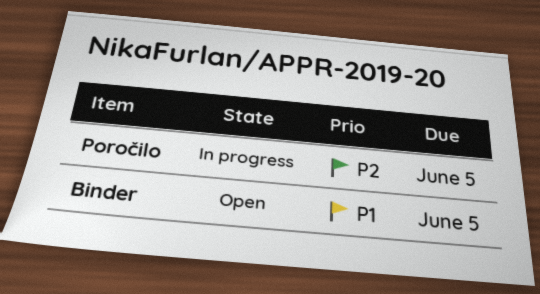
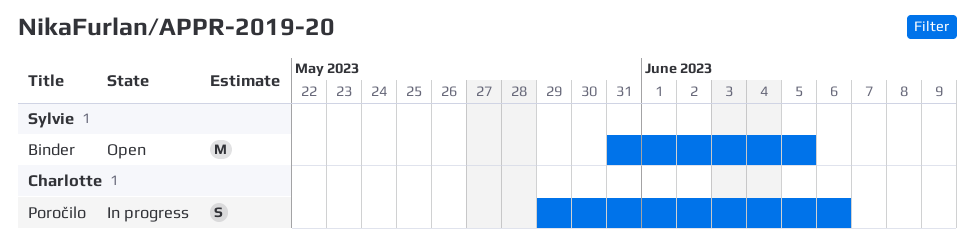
Poročilo, due: Jun 5 -> Jun 6

